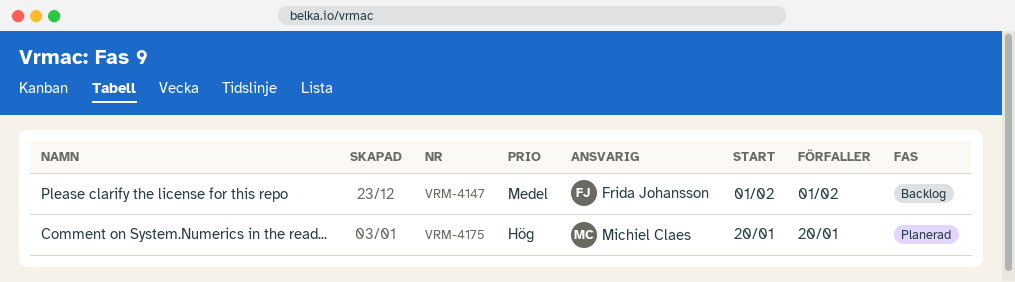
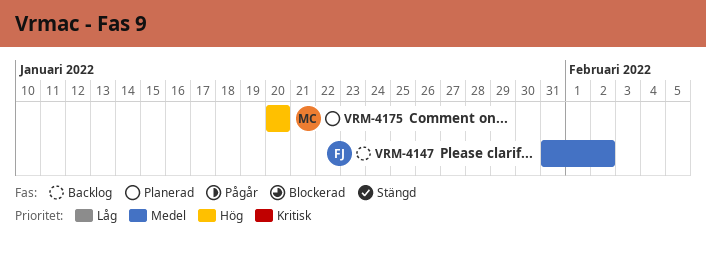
VRM-4147, start: Feb 1 -> Jan 31
VRM-4147, due: Feb 1 -> Feb 2

